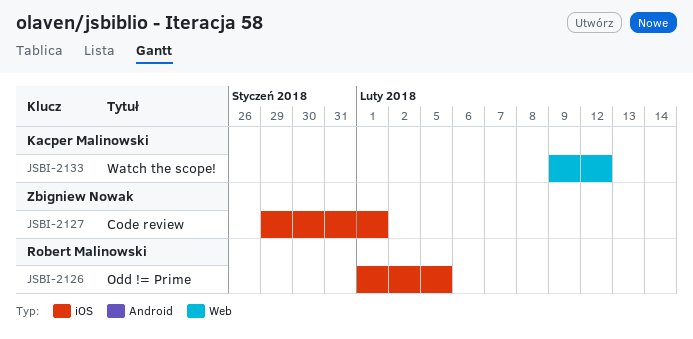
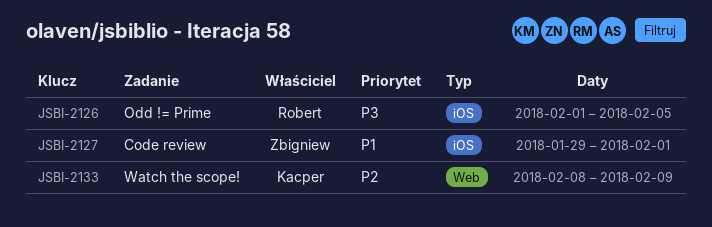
JSBI-2133, start: Feb 9 -> Feb 8
JSBI-2133, due: Feb 12 -> Feb 9

